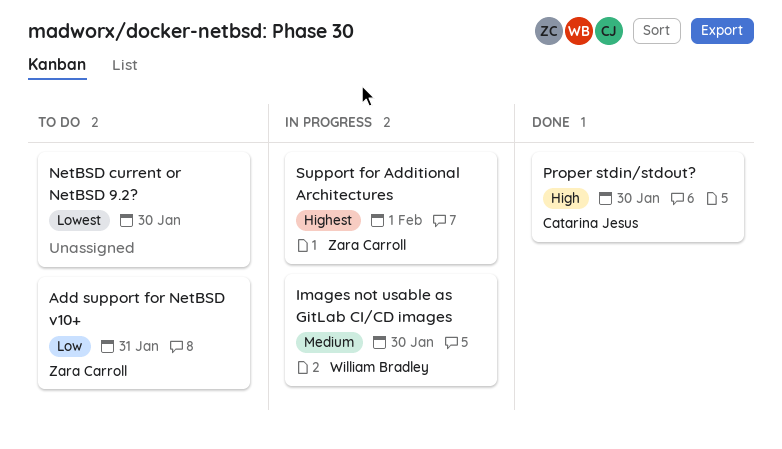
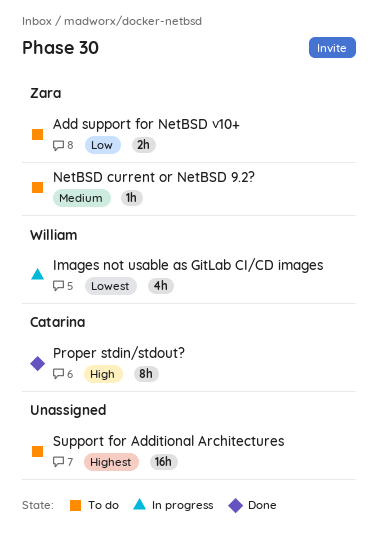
Images not usable as GitLab CI/CD images, priority: Medium -> Lowest
NetBSD current or NetBSD 9.2?, owner: none -> Zara Carroll
NetBSD current or NetBSD 9.2?, priority: Lowest -> Medium
Support for Additional Architectures, status: In progress -> To do
Support for Additional Architectures, owner: Zara Carroll -> none

